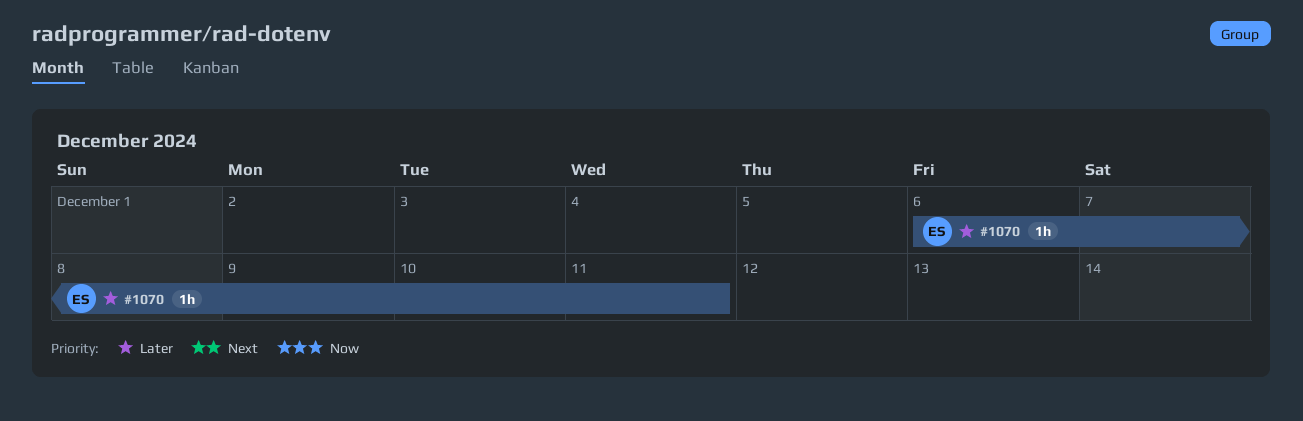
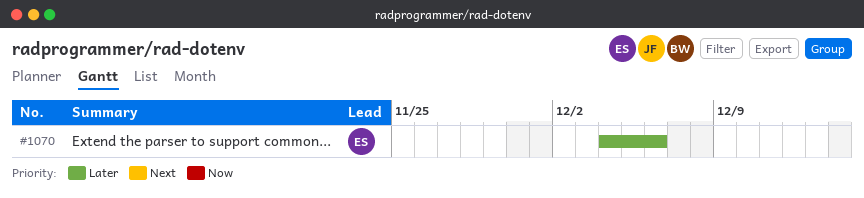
#1070, start: Dec 6 -> Dec 4
#1070, due: Dec 11 -> Dec 6

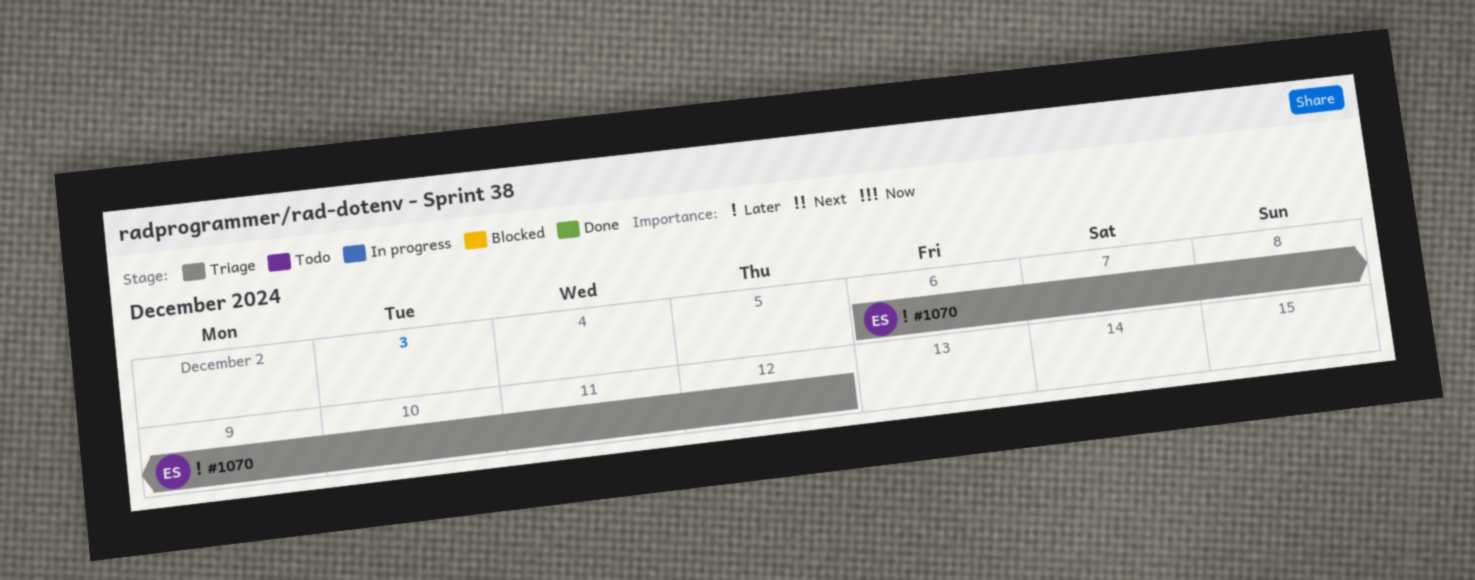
#1070, start: Dec 4 -> Dec 6
#1070, due: Dec 6 -> Dec 12

